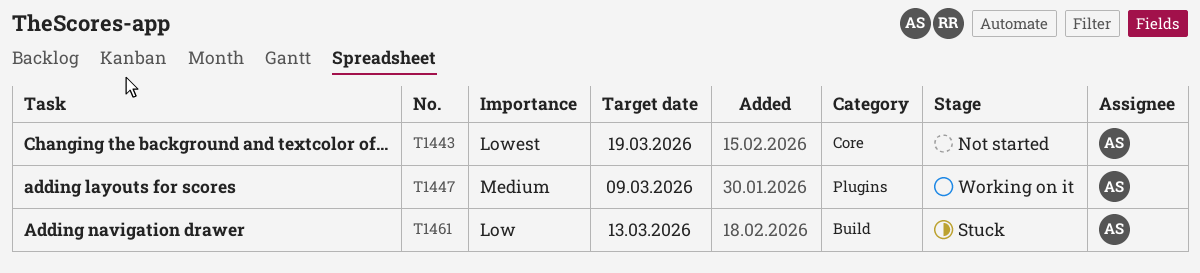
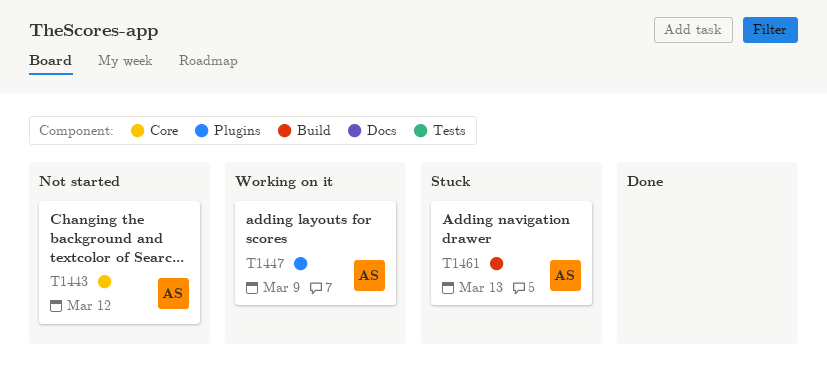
T1443, due: Mar 19 -> Mar 12

